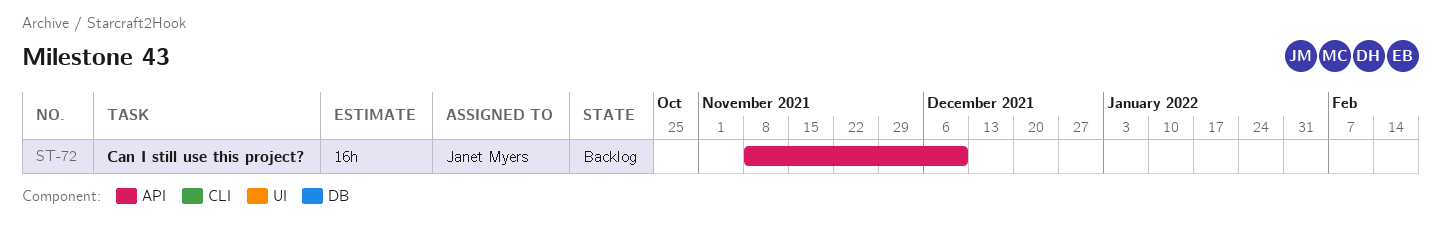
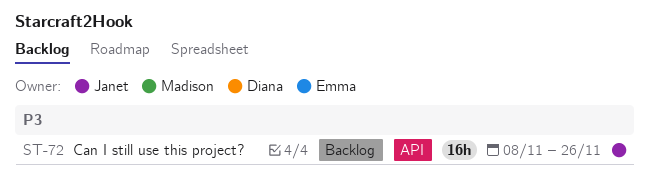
ST-72, due: Dec 10 -> Nov 26

